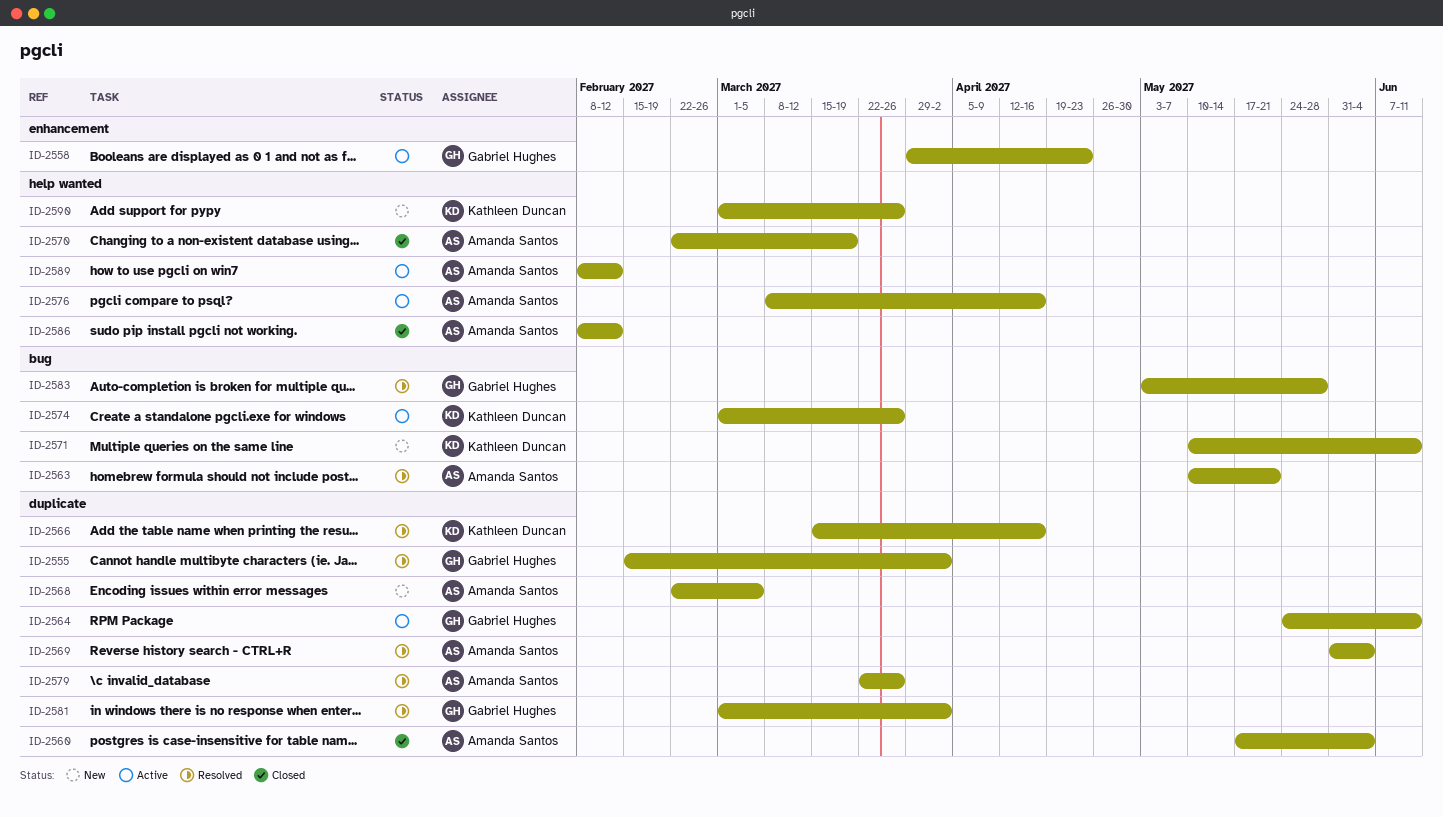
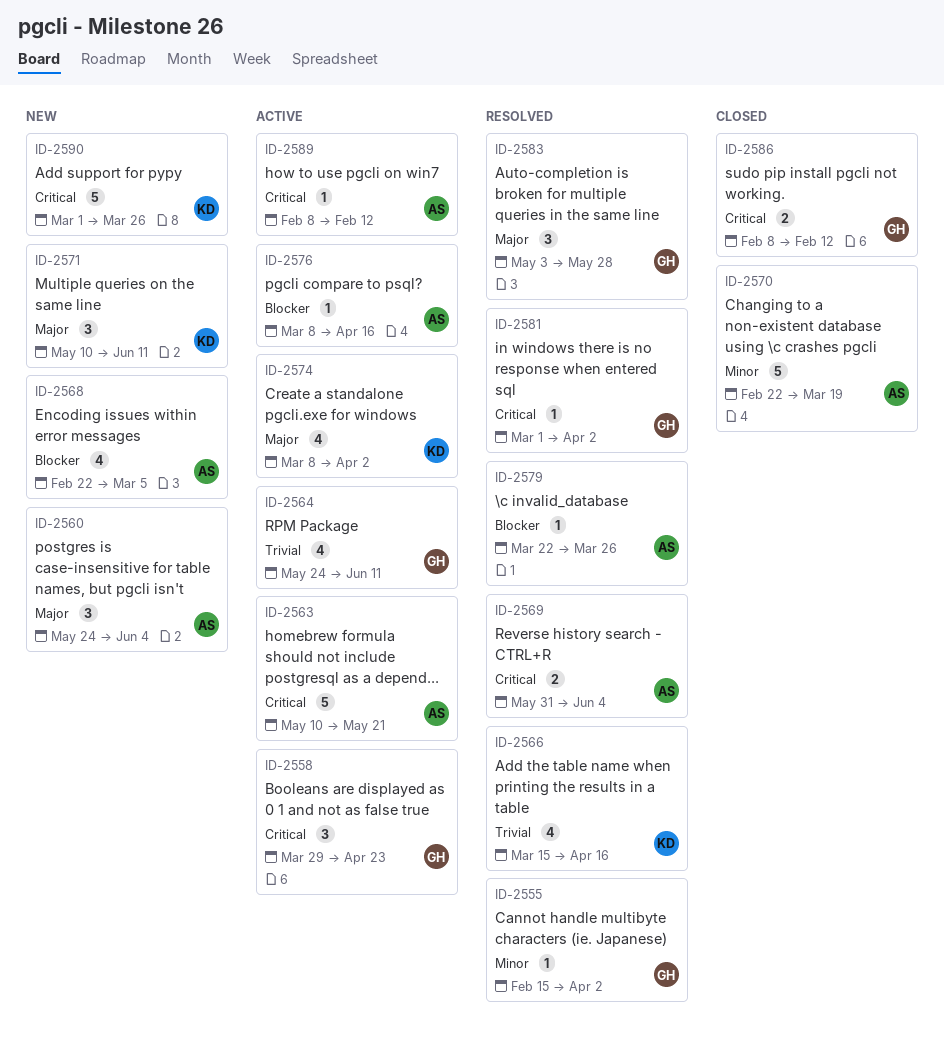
ID-2560, status: Closed -> New
ID-2560, start: May 17 -> May 24
ID-2563, status: Resolved -> Active
ID-2574, start: Mar 1 -> Mar 8
ID-2574, due: Mar 26 -> Apr 2
ID-2586, owner: Amanda Santos -> Gabriel Hughes

